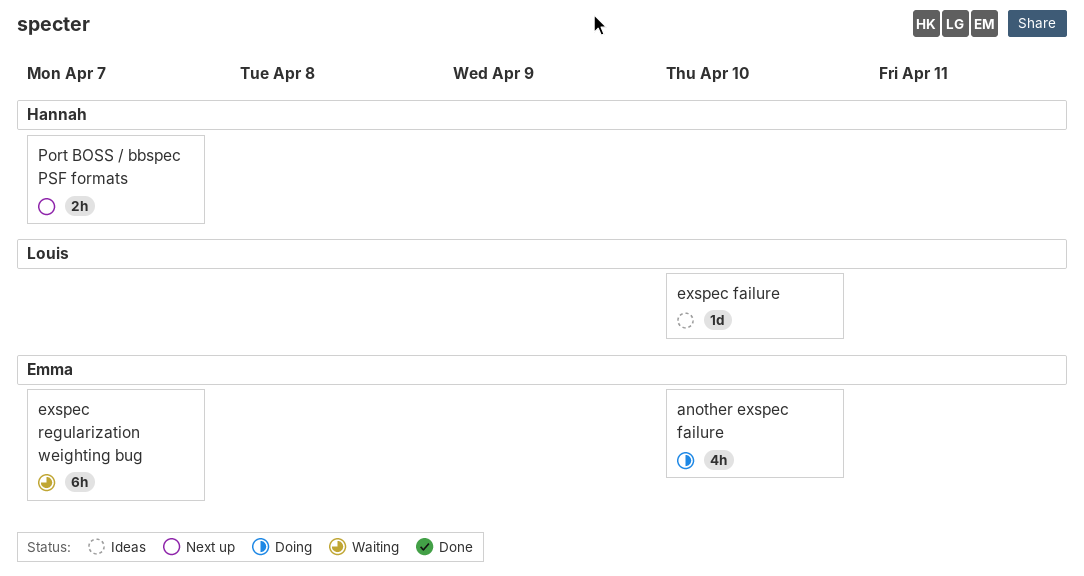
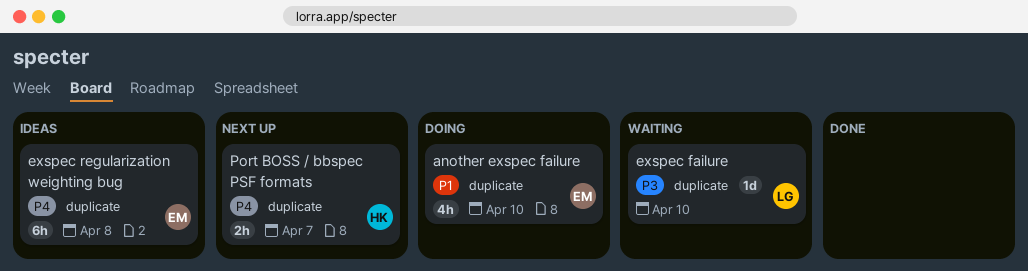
exspec failure, status: Ideas -> Waiting
exspec regularization weighting bug, status: Waiting -> Ideas
exspec regularization weighting bug, due: Apr 7 -> Apr 8

